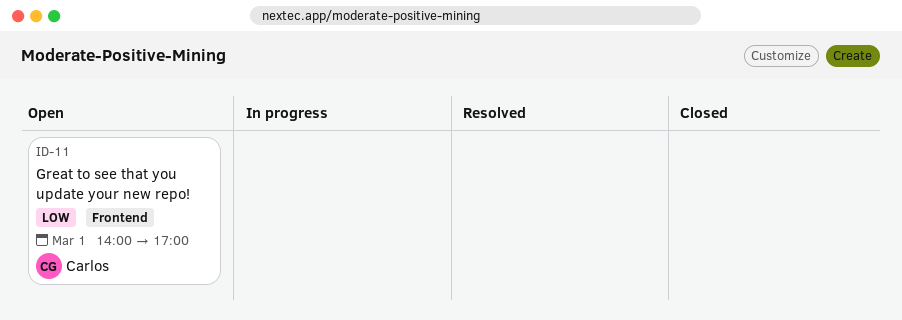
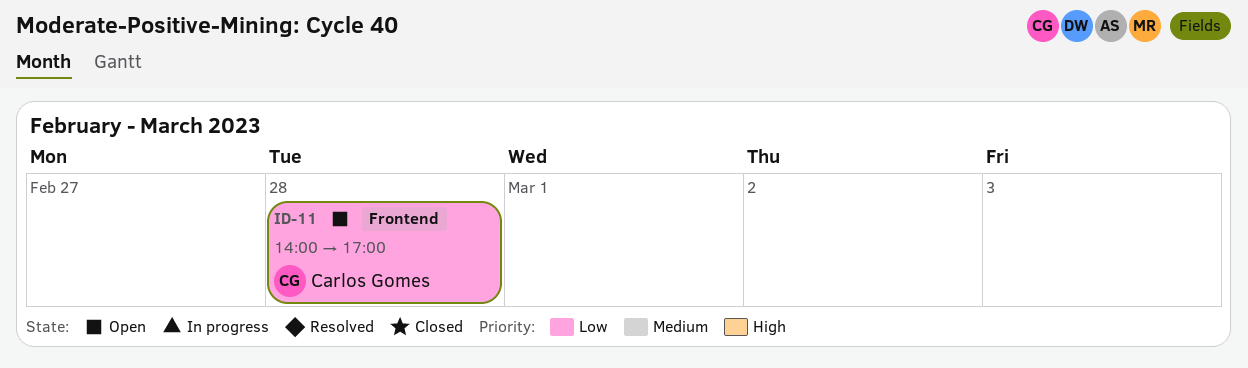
ID-11, day: Mar 1 -> Feb 28

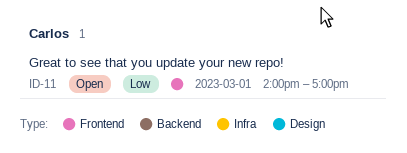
ID-11, day: Feb 28 -> Mar 1

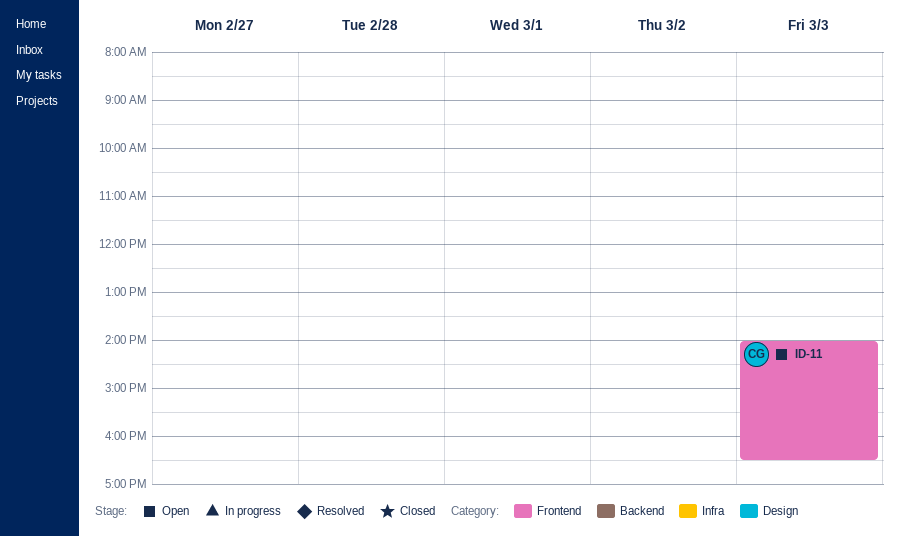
ID-11, day: Mar 1 -> Mar 3
ID-11, ends: 17:00 -> 16:30

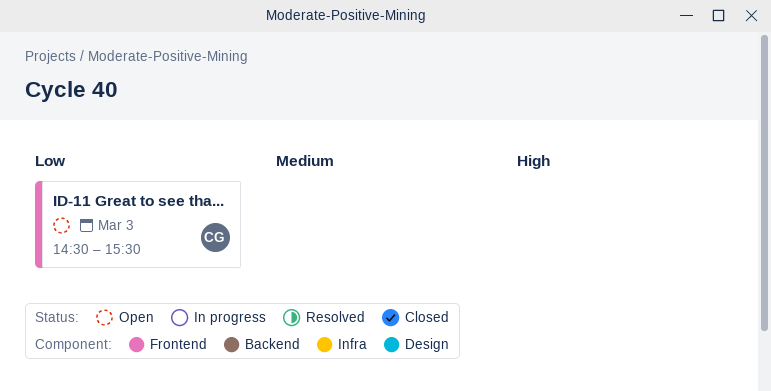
ID-11, begins: 14:00 -> 14:30
ID-11, ends: 16:30 -> 15:30

